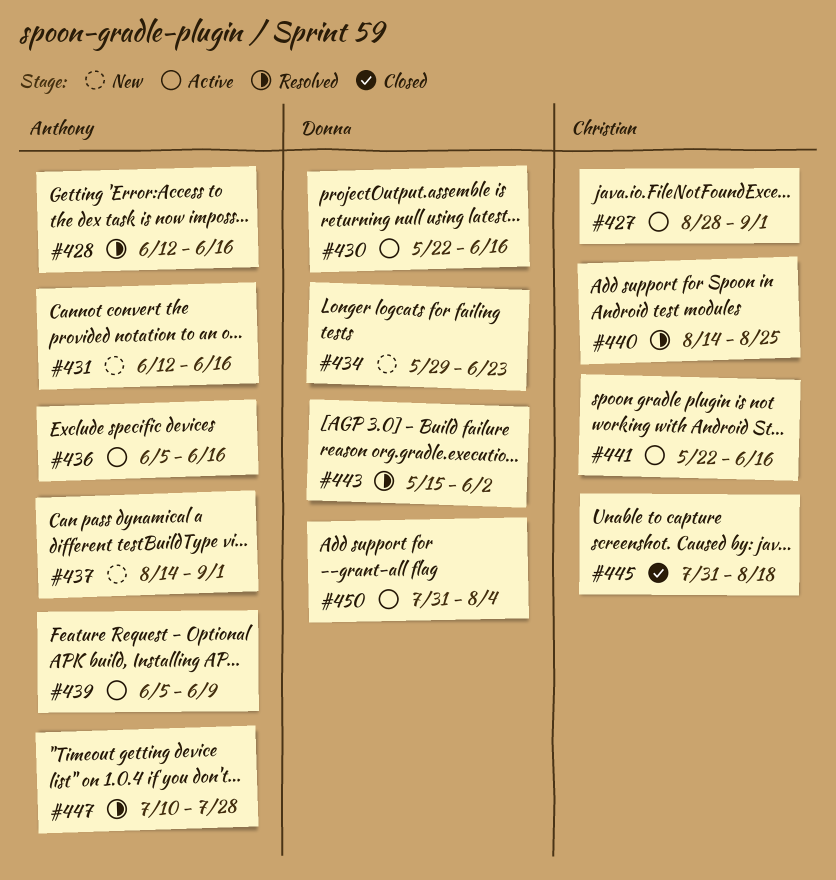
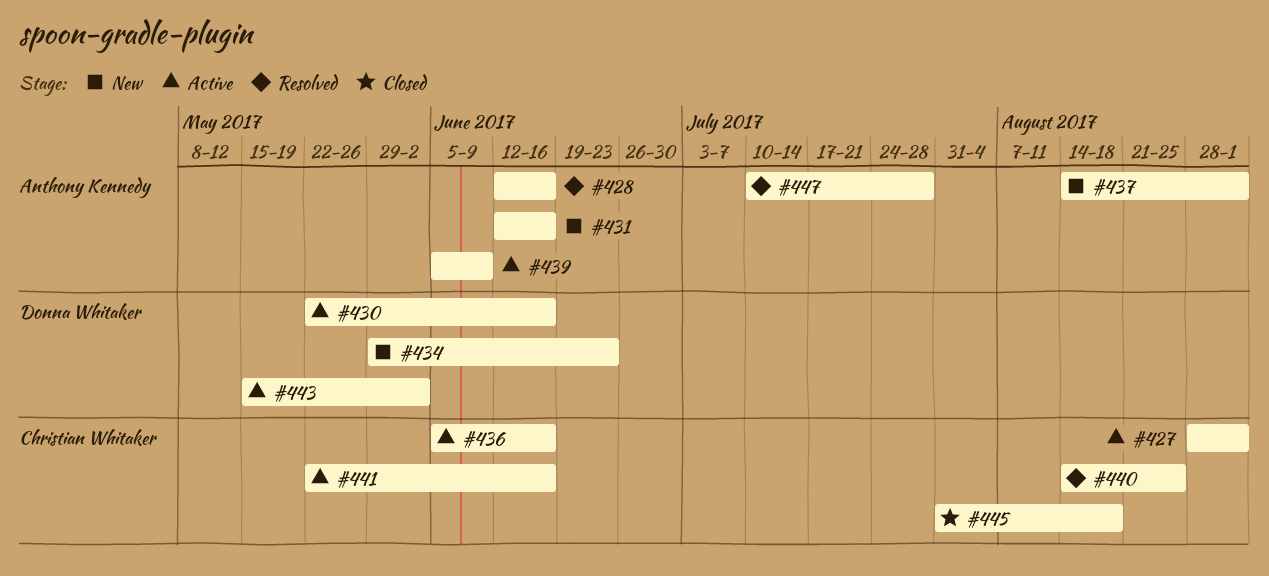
#436, owner: Anthony Kennedy -> Christian Whitaker
#443, status: Resolved -> Active
#450: present -> none

